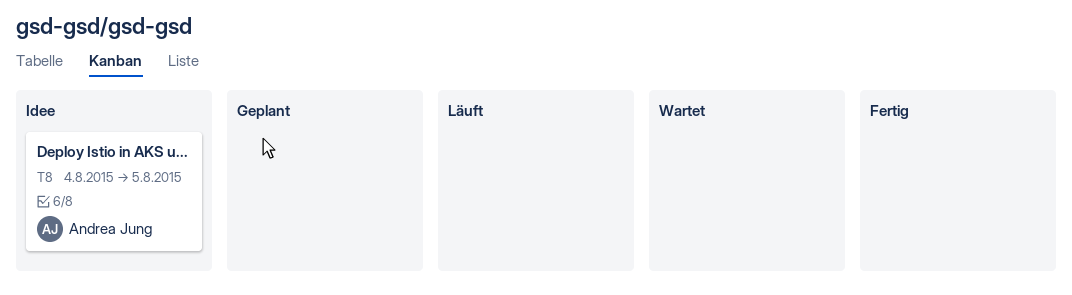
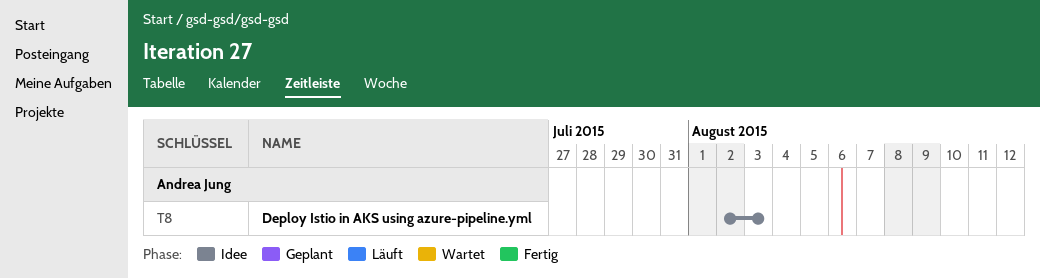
T8, start: Aug 4 -> Aug 2
T8, due: Aug 5 -> Aug 3

